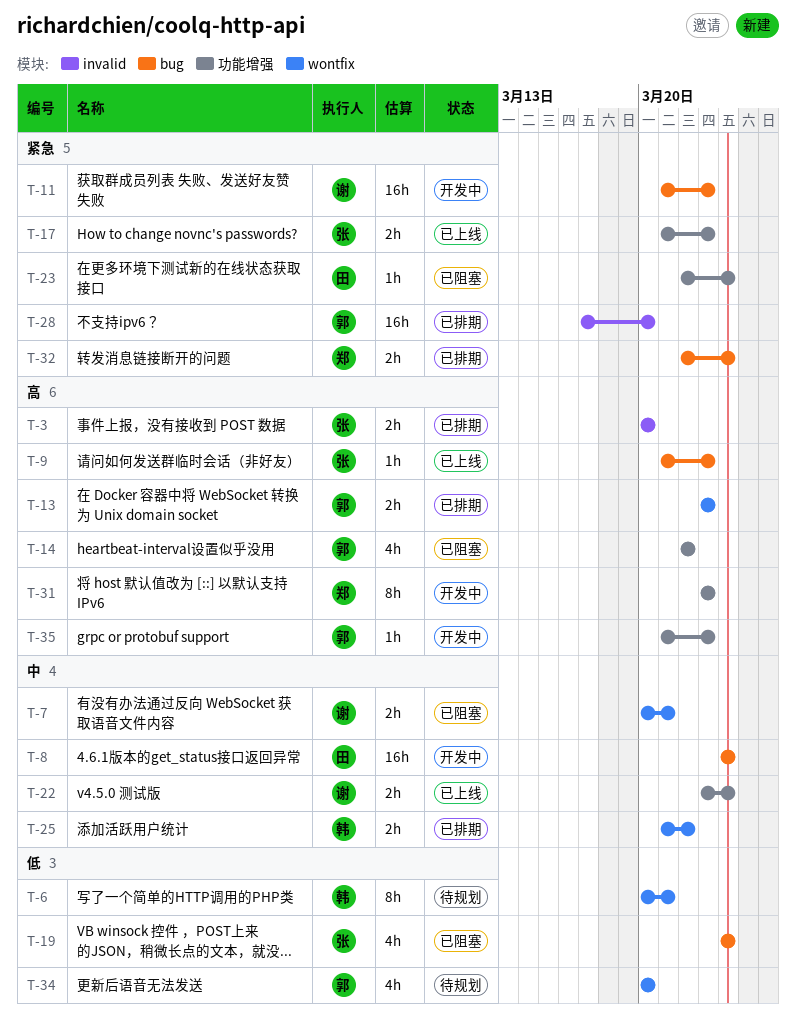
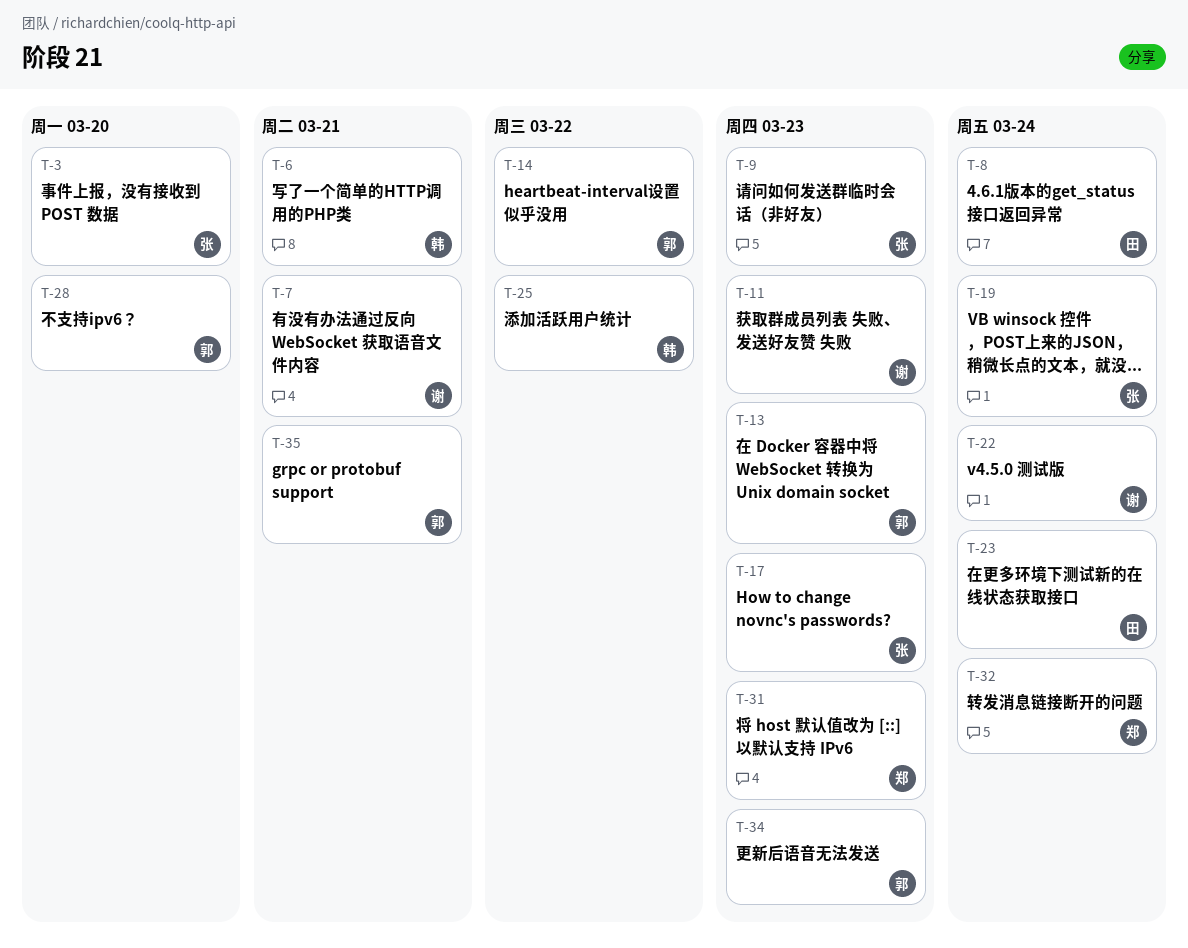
T-34, due: Mar 20 -> Mar 23
T-35, due: Mar 23 -> Mar 21

